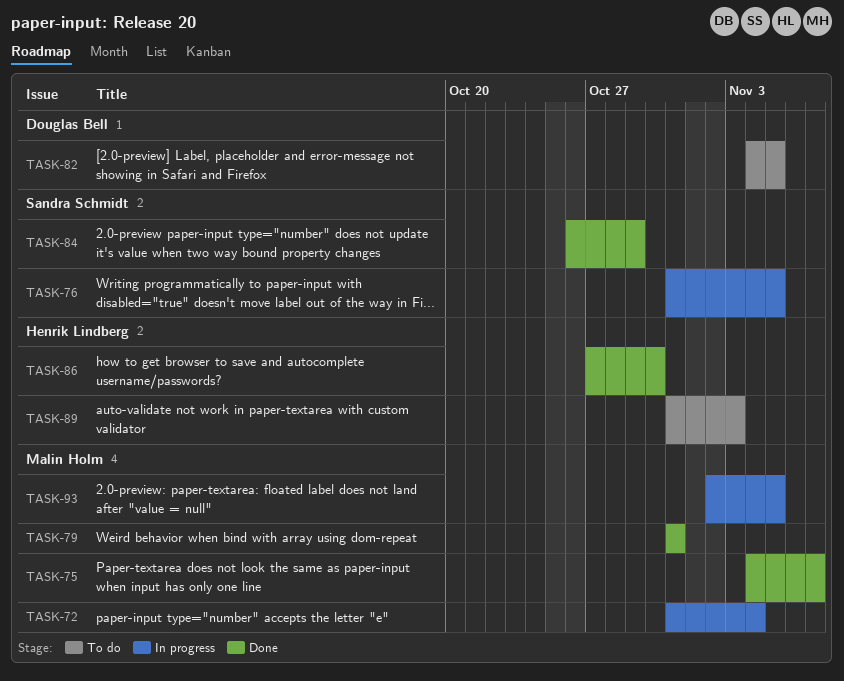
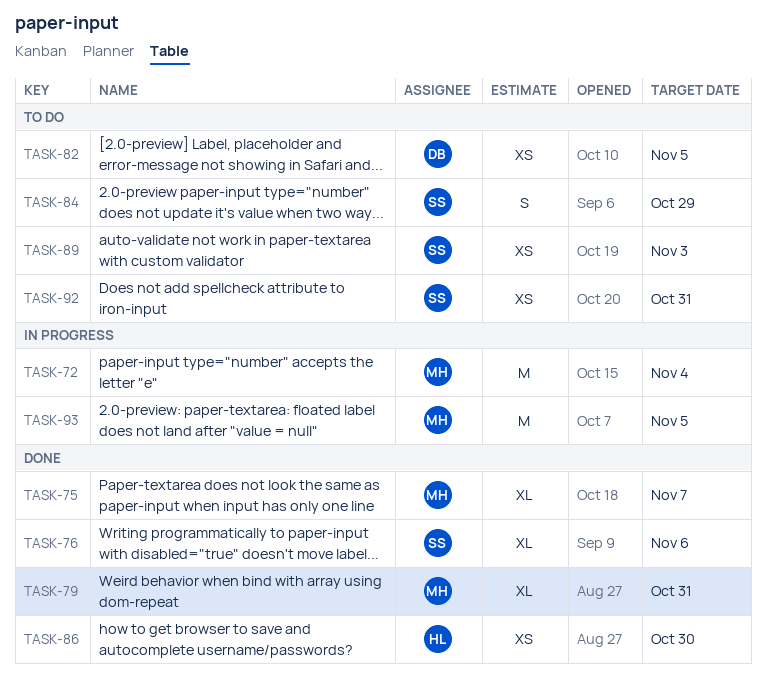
TASK-76, status: In progress -> Done
TASK-76, due: Nov 5 -> Nov 6
TASK-84, status: Done -> To do
TASK-89, owner: Henrik Lindberg -> Sandra Schmidt
TASK-92: none -> present

